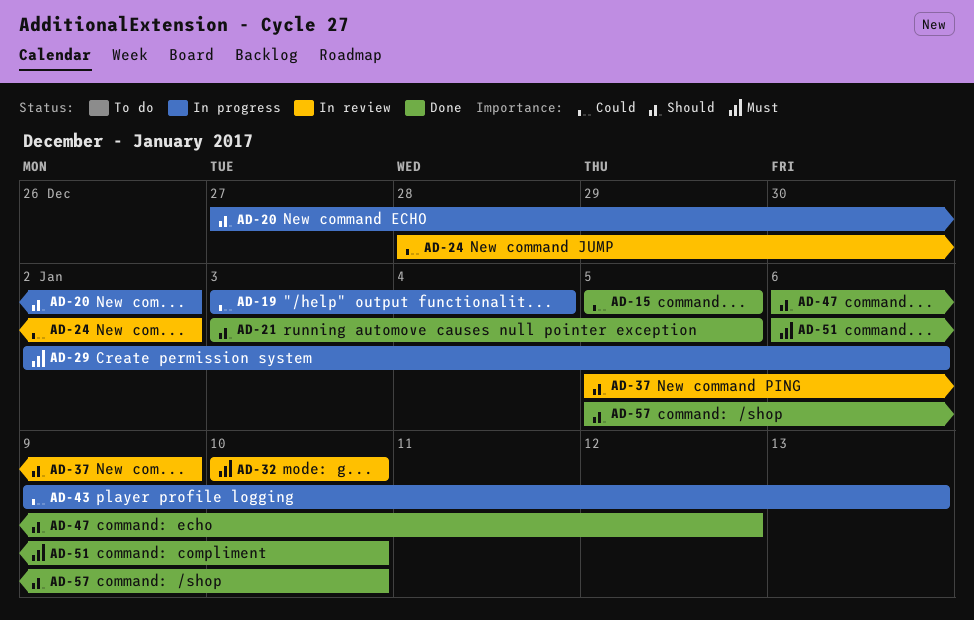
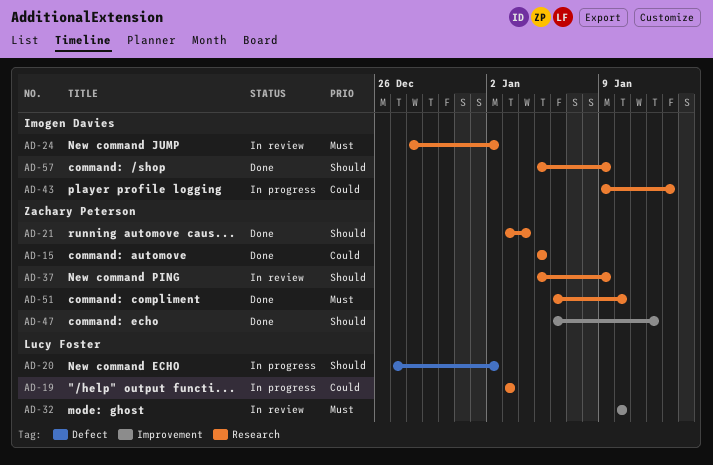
AD-19, due: Jan 4 -> Jan 3
AD-21, due: Jan 5 -> Jan 4
AD-24, priority: Could -> Must
AD-29: present -> none
AD-57, due: Jan 10 -> Jan 9

